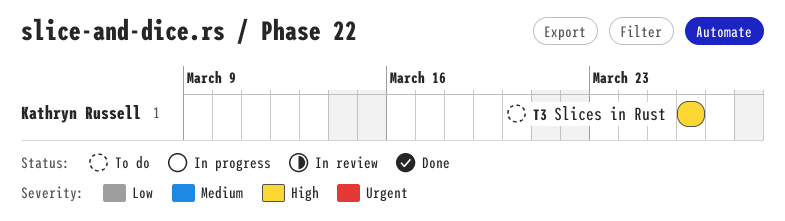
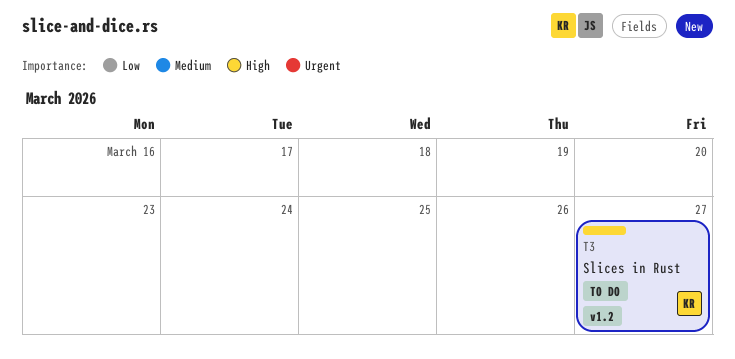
T3, due: Mar 26 -> Mar 27

